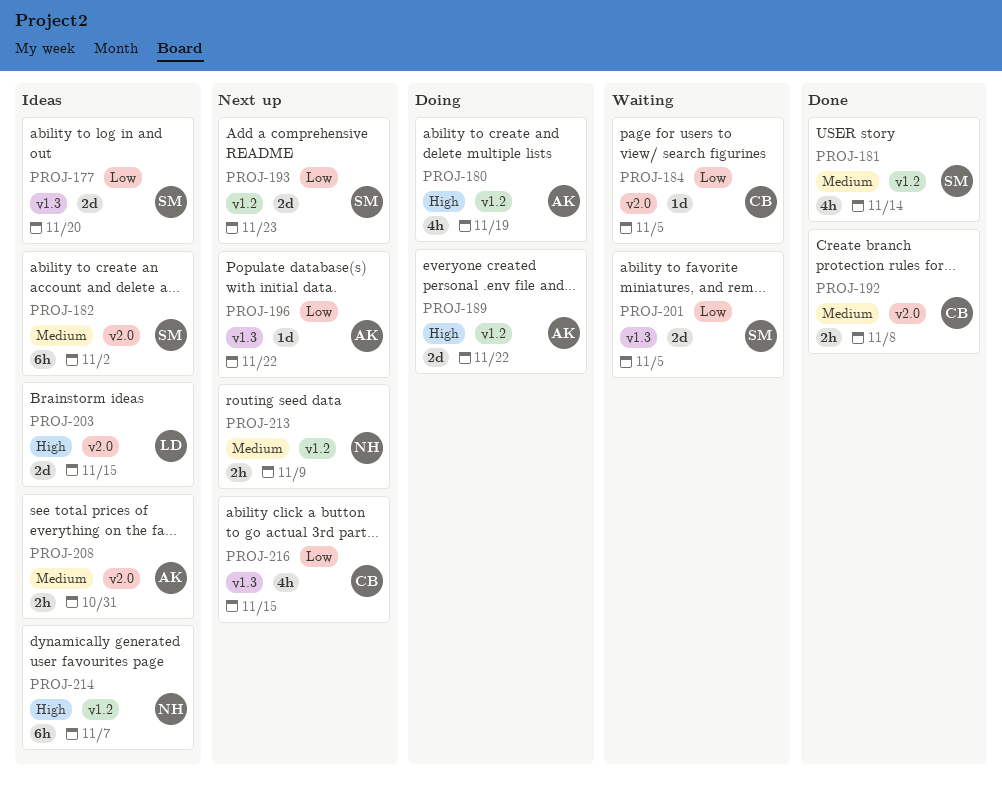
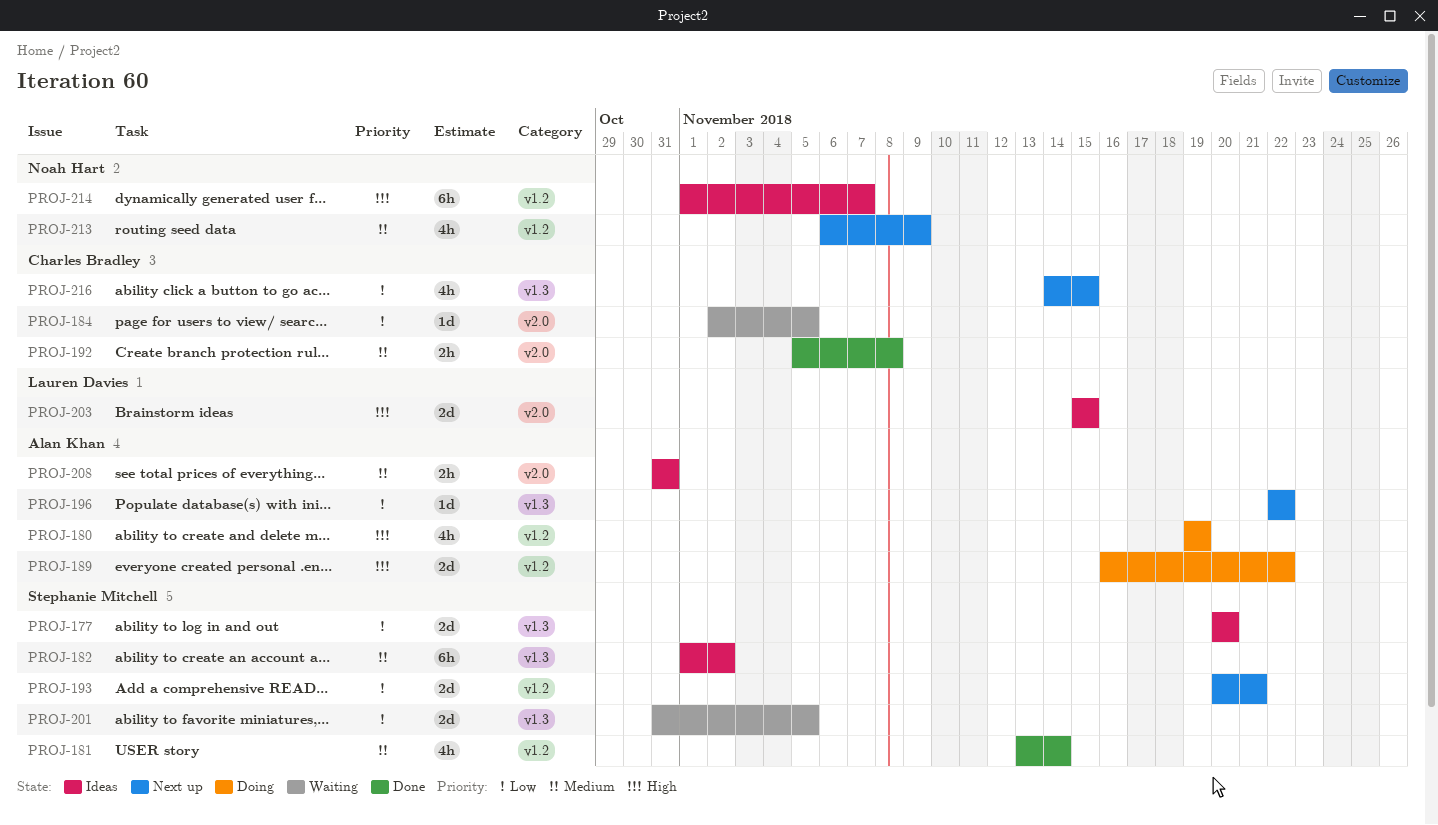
PROJ-182, label: v2.0 -> v1.3
PROJ-193, due: Nov 23 -> Nov 21
PROJ-213, estimate: 2h -> 4h

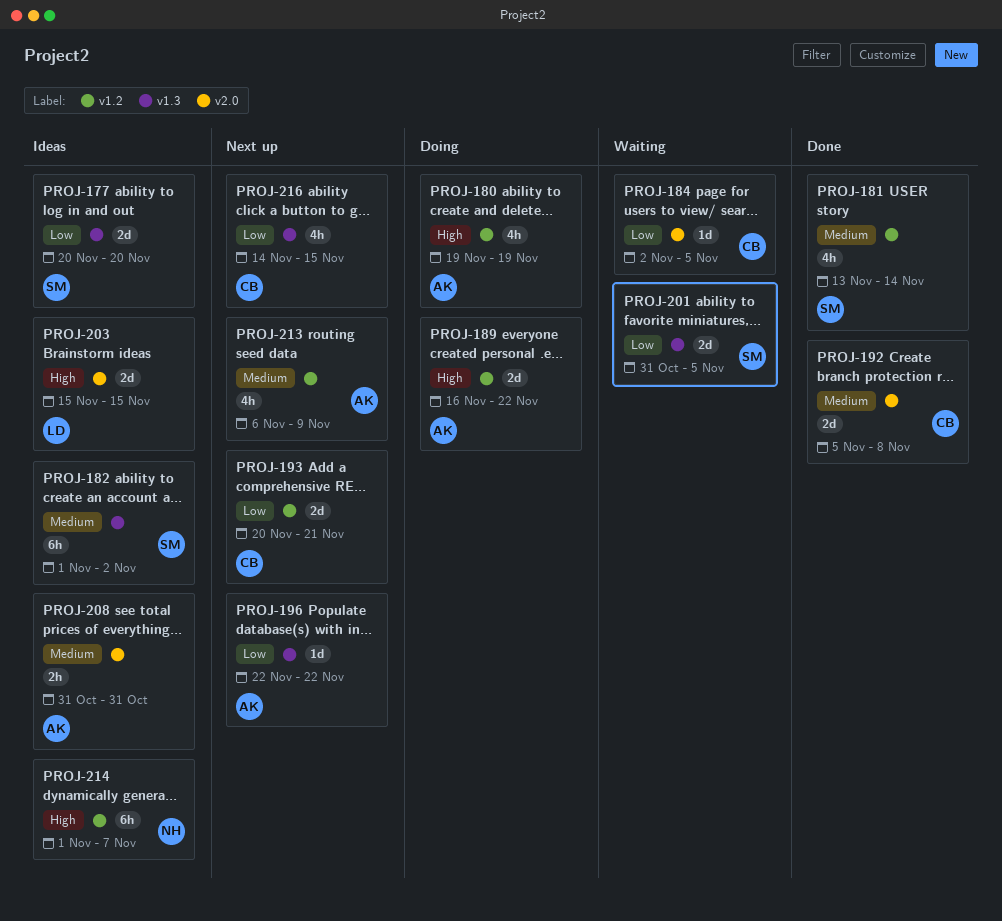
PROJ-192, estimate: 2h -> 2d
PROJ-193, owner: Stephanie Mitchell -> Charles Bradley
PROJ-213, owner: Noah Hart -> Alan Khan

